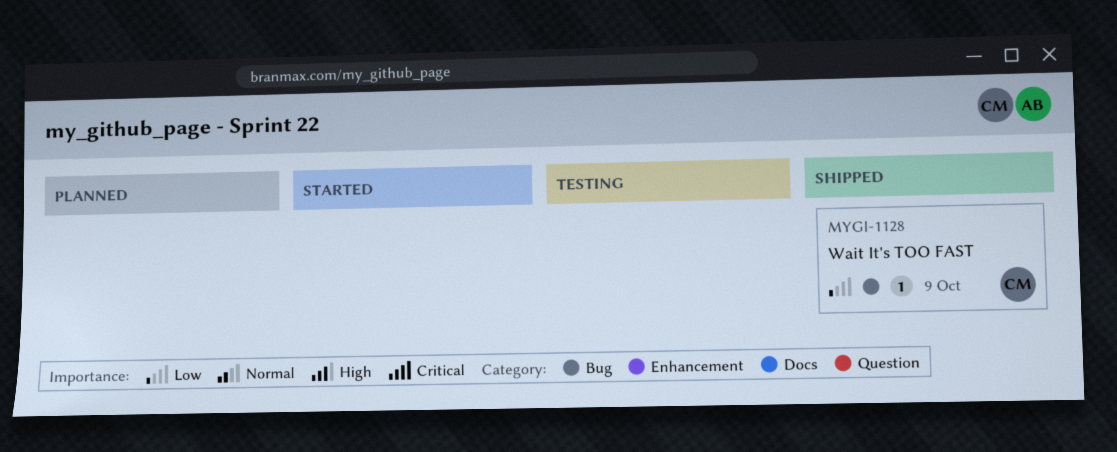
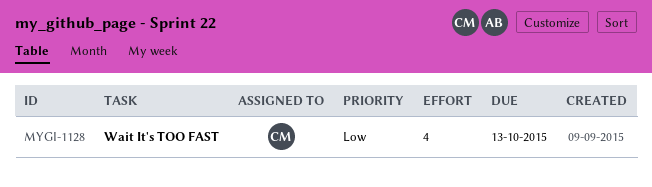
MYGI-1128, estimate: 1 -> 4
MYGI-1128, due: Oct 9 -> Oct 13

